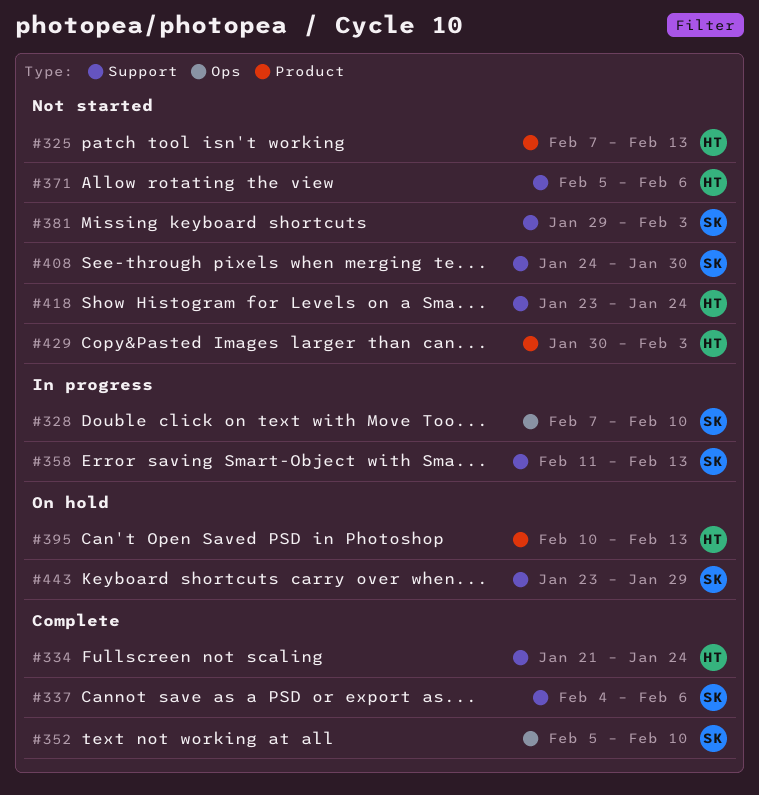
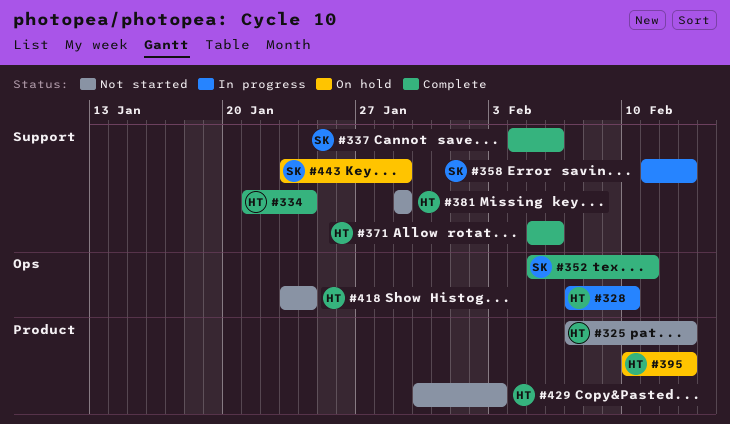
#328, owner: SK -> HT
#352, due: Feb 10 -> Feb 11
#371, status: Not started -> Complete
#381, owner: SK -> HT
#381, due: Feb 3 -> Jan 29
#408: present -> none
#418, label: Support -> Ops

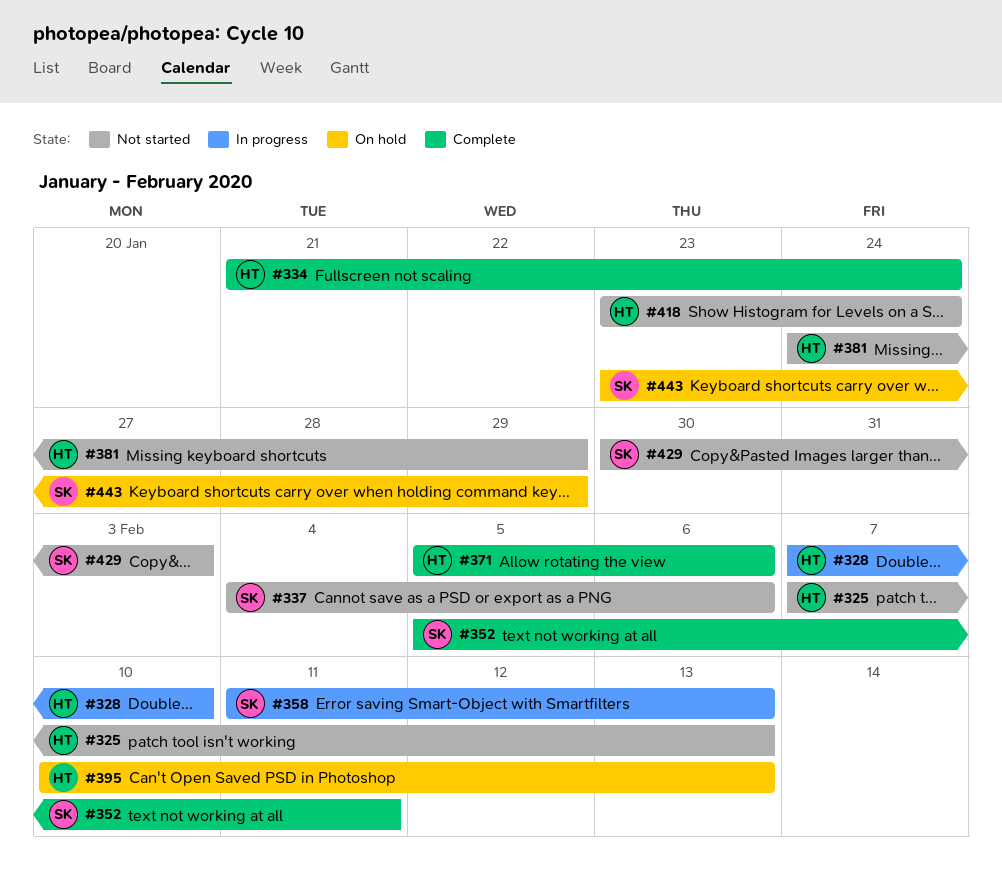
#337, status: Complete -> Not started
#381, start: Jan 29 -> Jan 24
#429, owner: HT -> SK

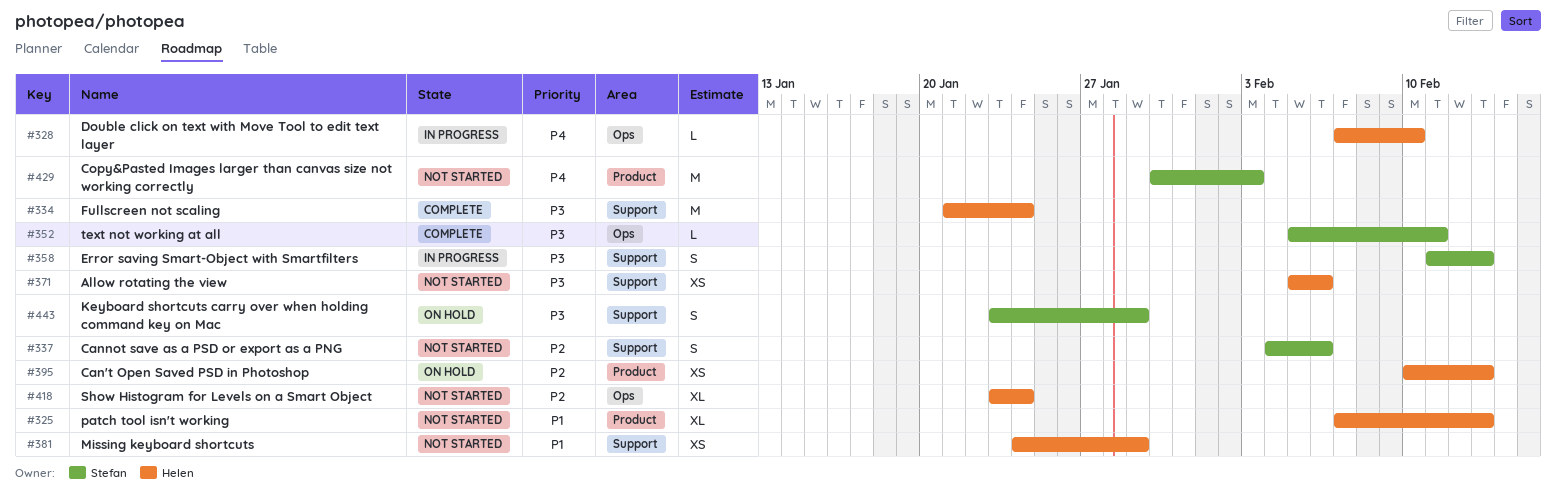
#371, status: Complete -> Not started

